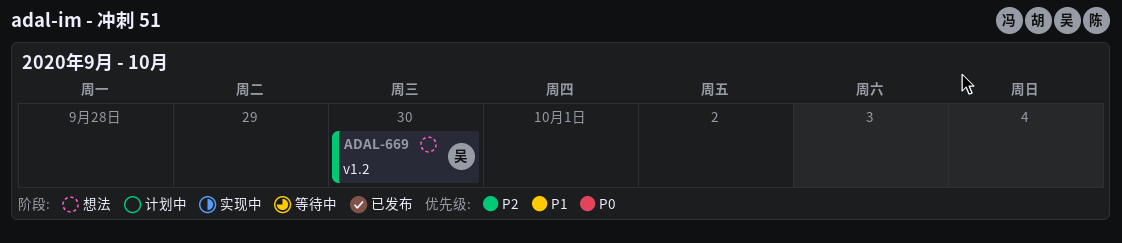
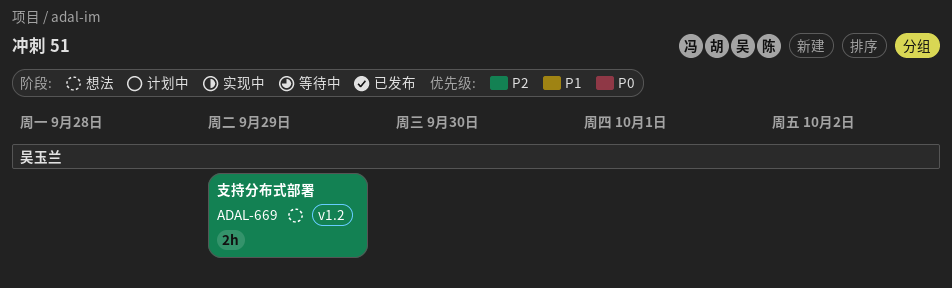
ADAL-669, due: Sep 30 -> Sep 29

